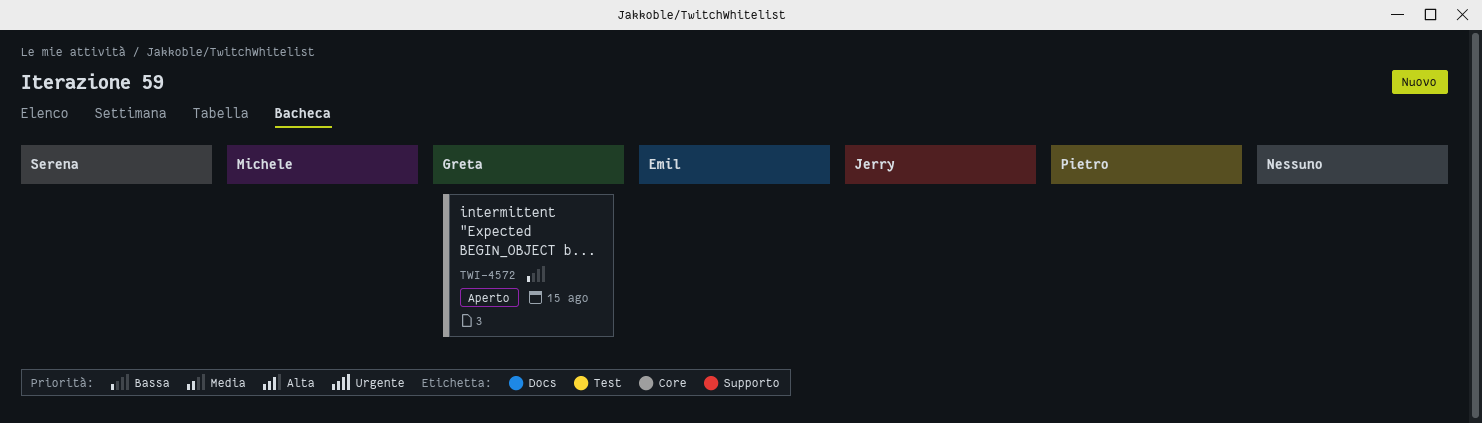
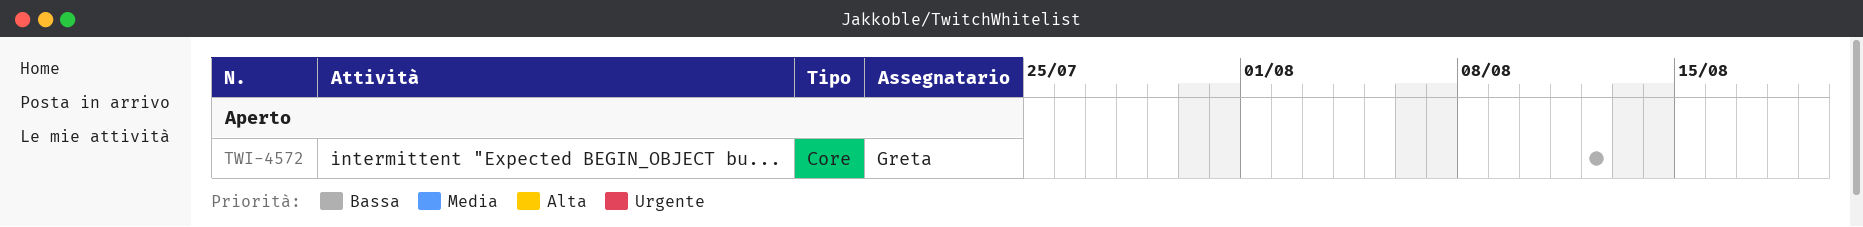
TWI-4572, due: Aug 15 -> Aug 12

